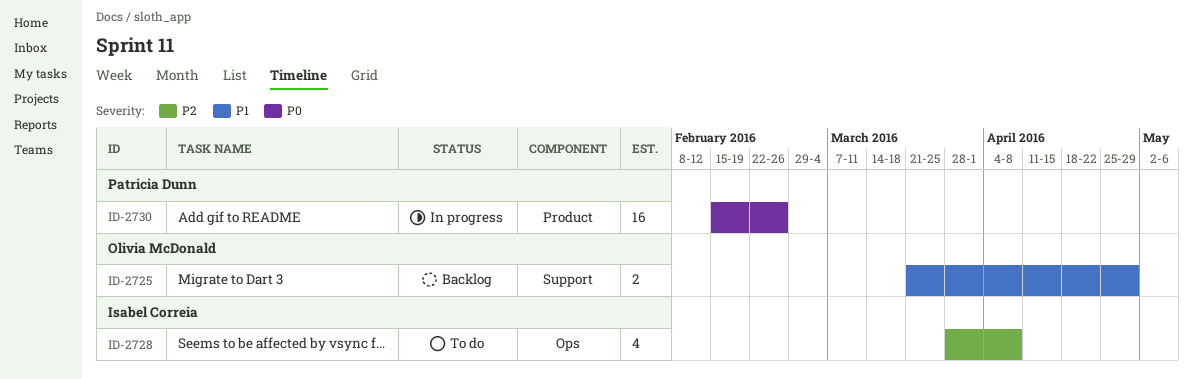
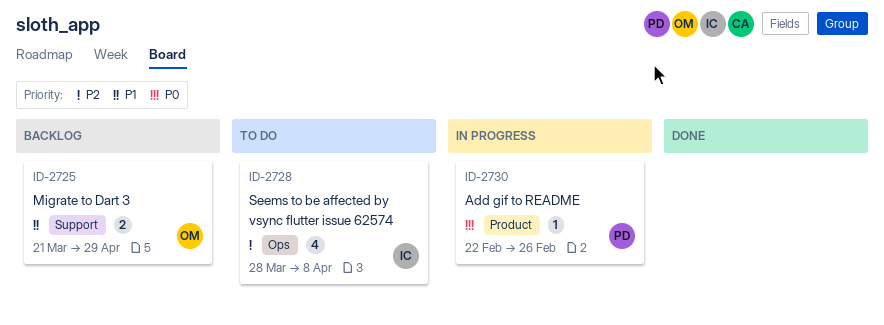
ID-2730, estimate: 16 -> 1
ID-2730, start: Feb 15 -> Feb 22

